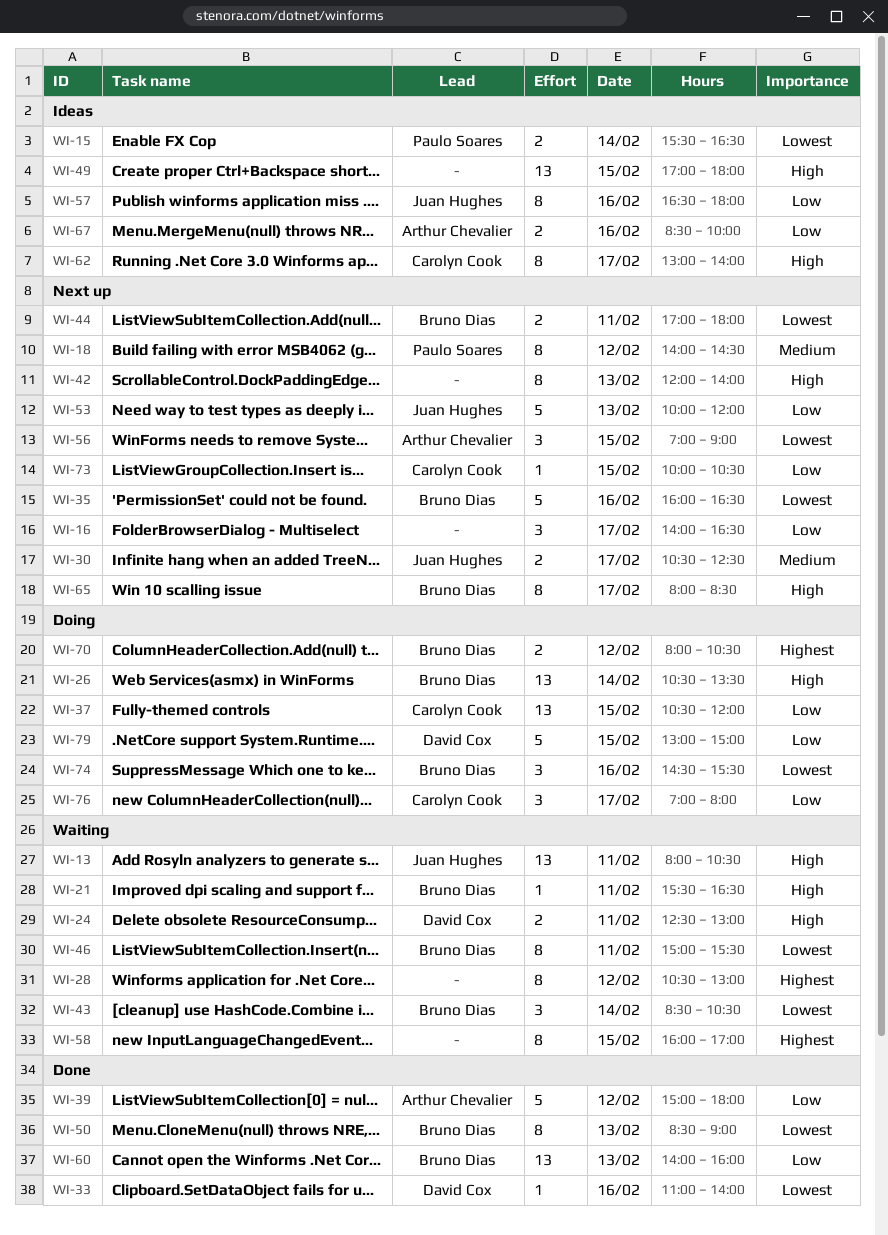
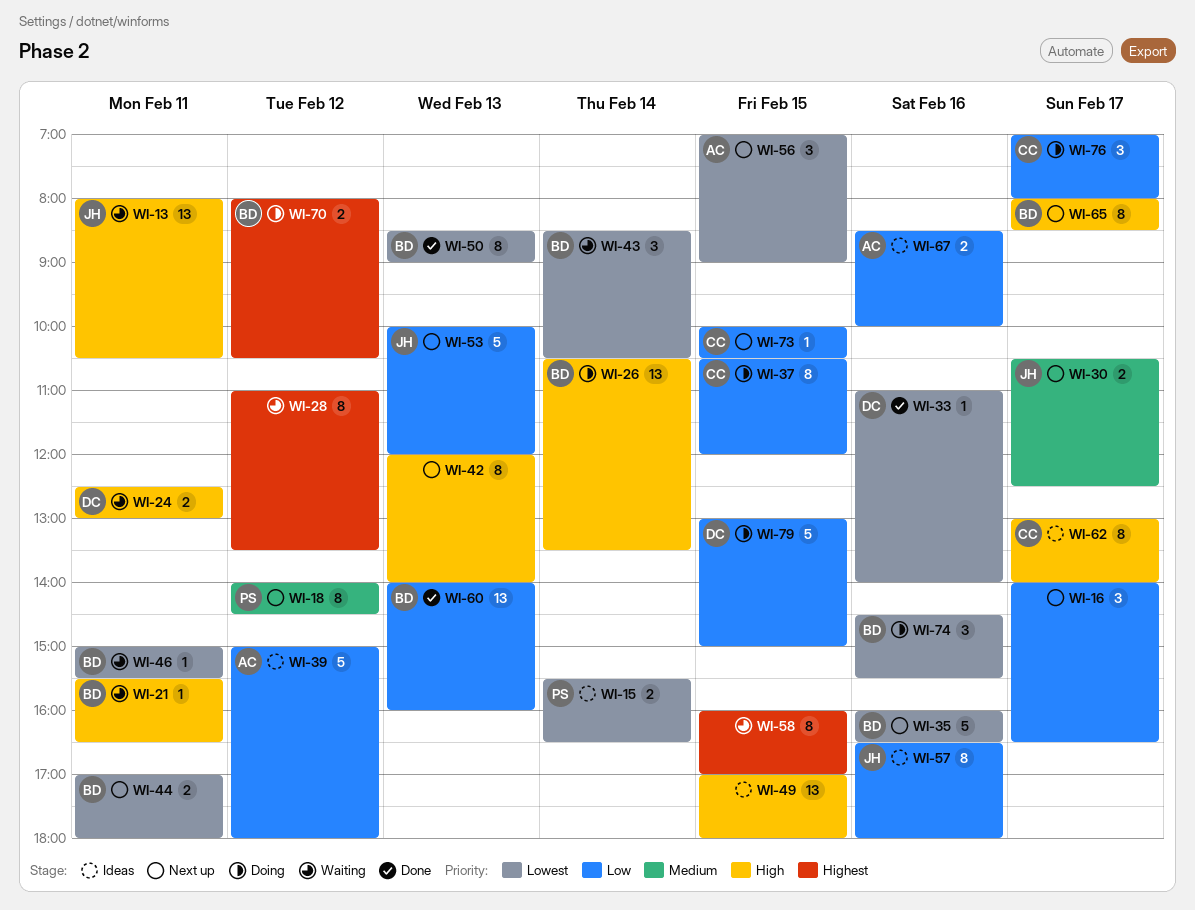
WI-28, begins: 10:30 -> 11:00
WI-28, ends: 13:00 -> 13:30
WI-37, estimate: 13 -> 8
WI-39, status: Done -> Ideas
WI-46, estimate: 8 -> 1

